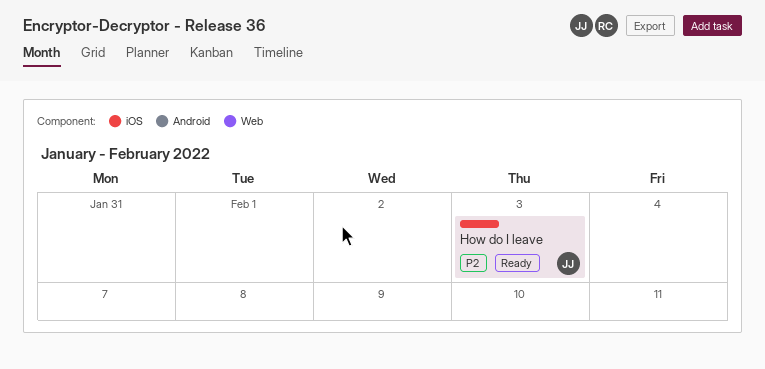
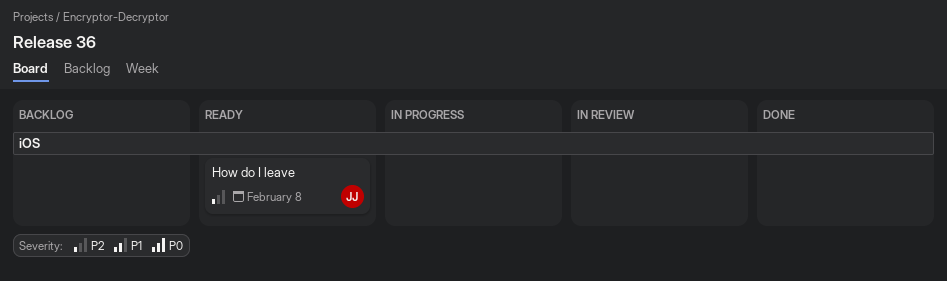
How do I leave, due: Feb 3 -> Feb 8

